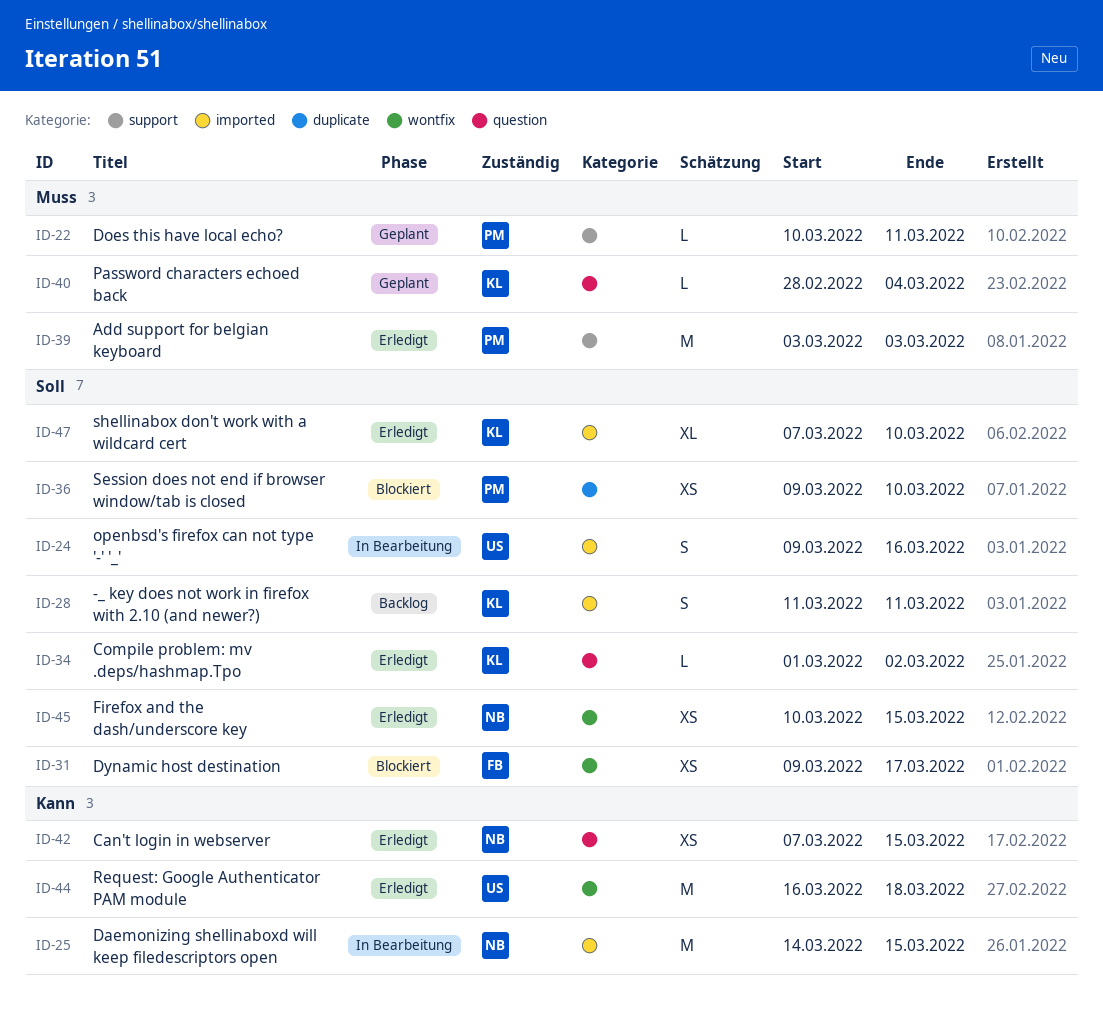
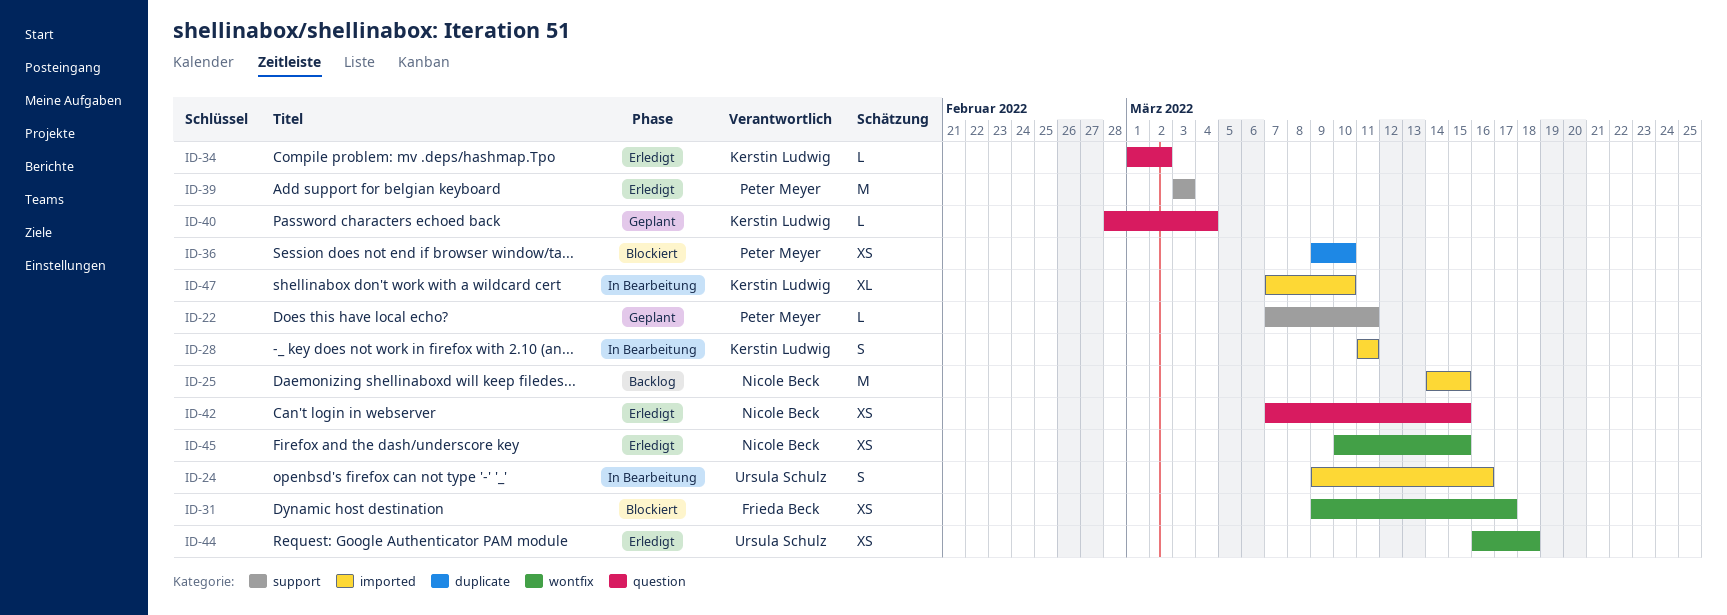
ID-22, start: Mar 10 -> Mar 7
ID-25, status: In Bearbeitung -> Backlog
ID-28, status: Backlog -> In Bearbeitung
ID-44, estimate: M -> XS
ID-47, status: Erledigt -> In Bearbeitung

